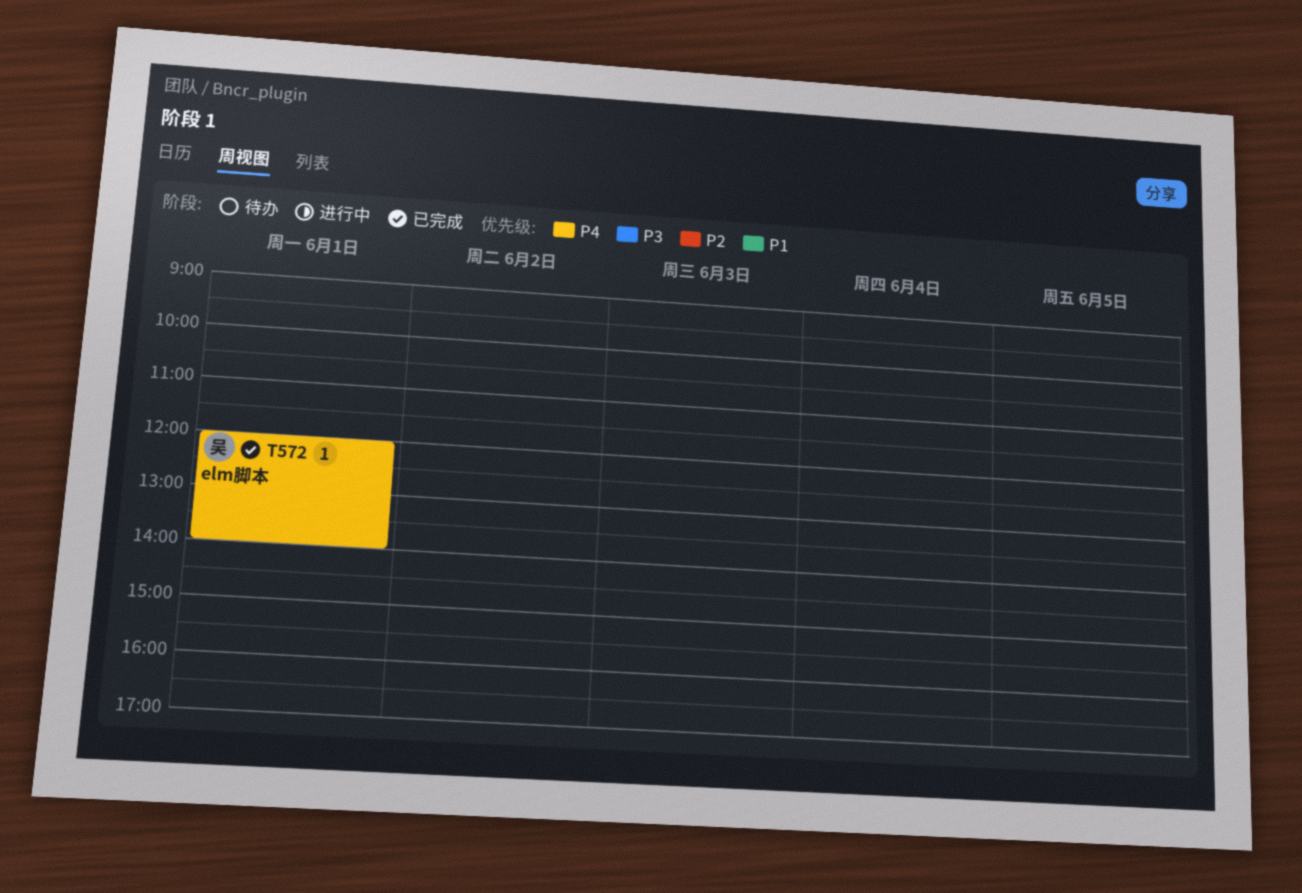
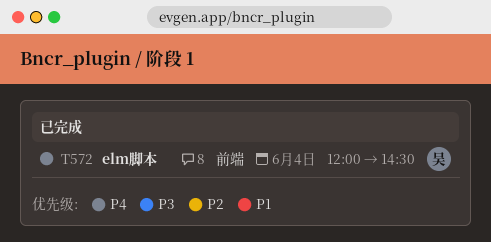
T572, day: Jun 1 -> Jun 4
T572, ends: 14:00 -> 14:30

